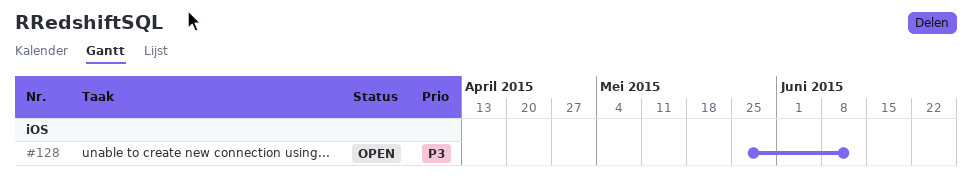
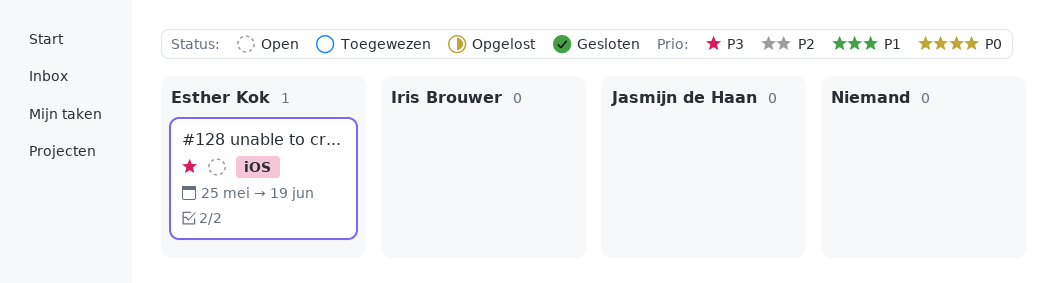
#128, due: Jun 12 -> Jun 19

